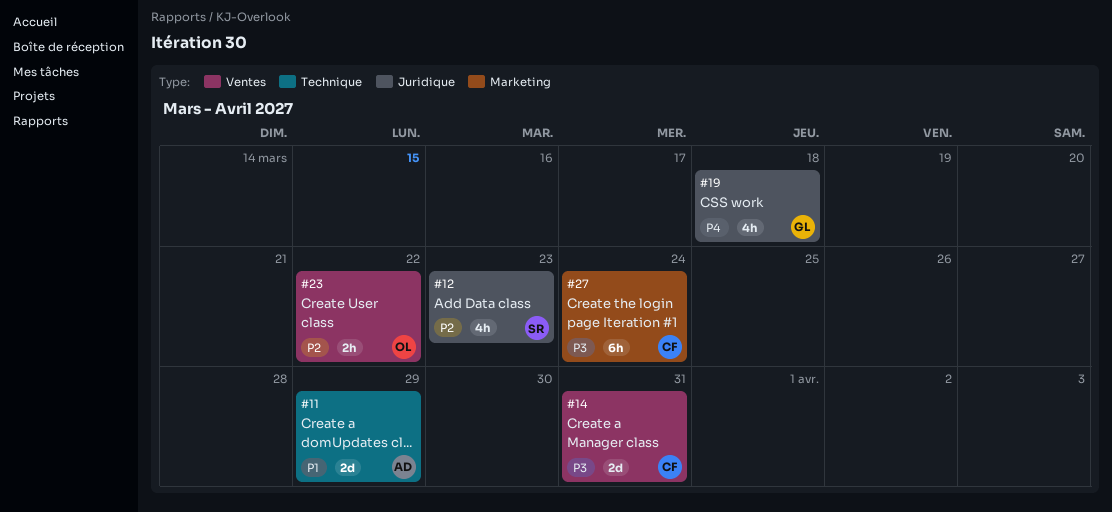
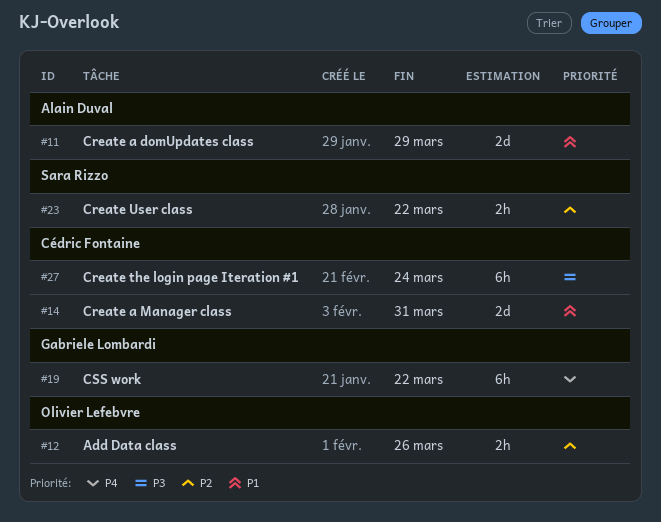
#12, owner: Sara Rizzo -> Olivier Lefebvre
#12, estimate: 4h -> 2h
#12, due: Mar 23 -> Mar 26
#14, priority: P3 -> P1
#19, estimate: 4h -> 6h
#19, due: Mar 18 -> Mar 22
#23, owner: Olivier Lefebvre -> Sara Rizzo

